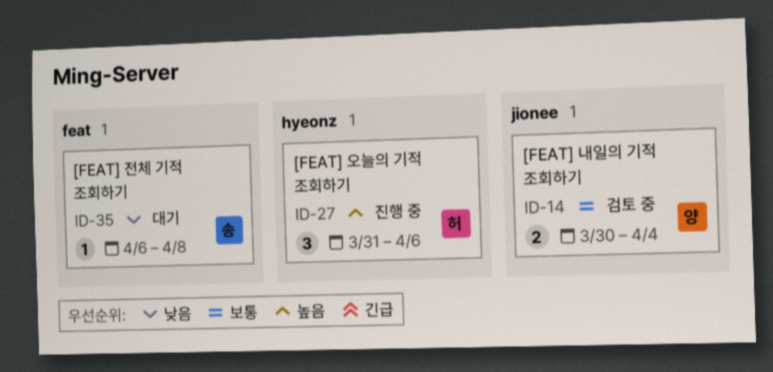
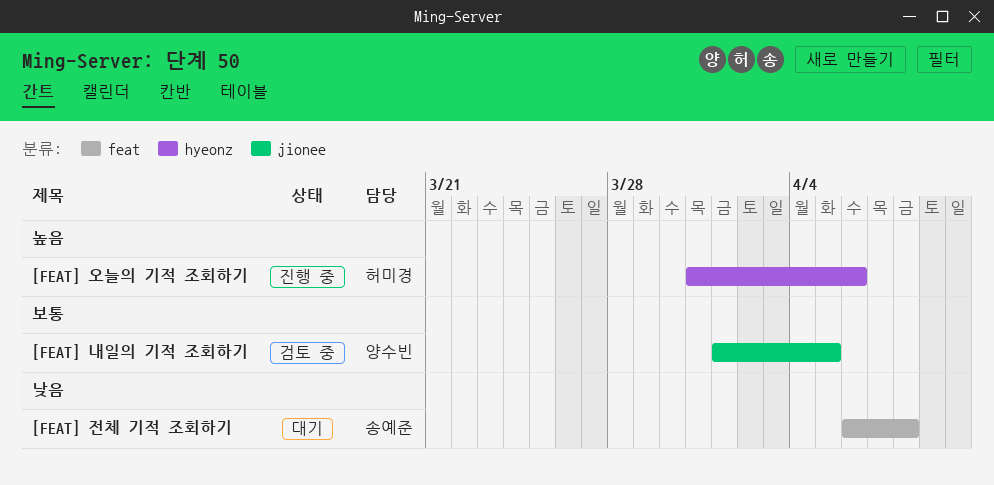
[FEAT] 내일의 기적 조회하기, start: Mar 30 -> Apr 1
[FEAT] 내일의 기적 조회하기, due: Apr 4 -> Apr 5

